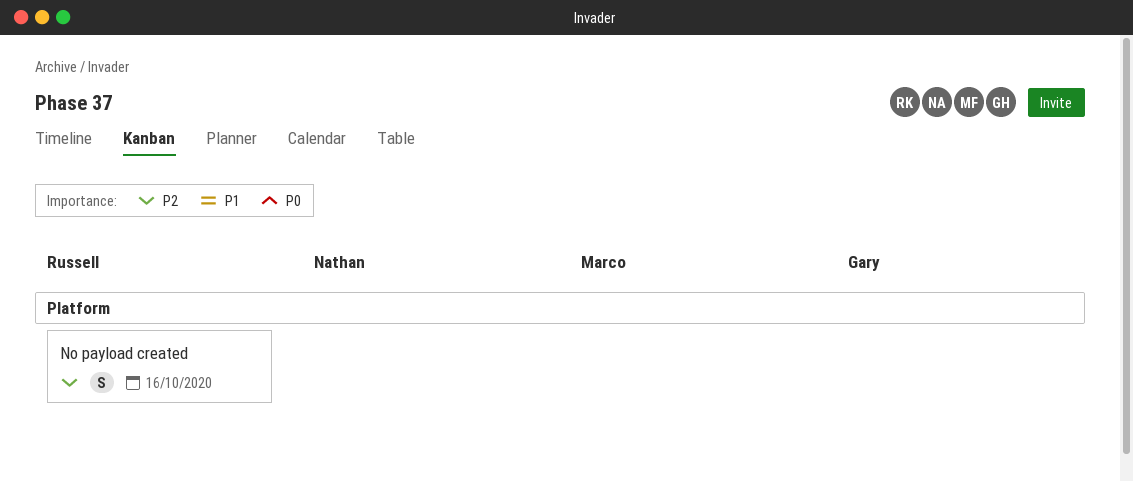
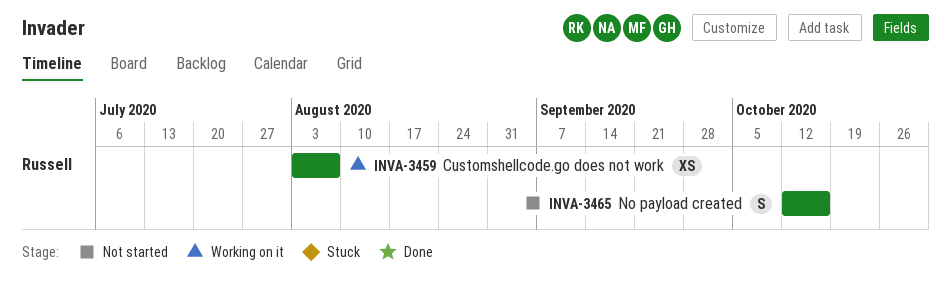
Customshellcode.go does not work: none -> present

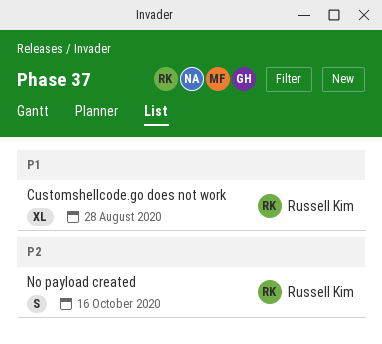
Customshellcode.go does not work, estimate: XS -> XL
Customshellcode.go does not work, due: Aug 7 -> Aug 28

